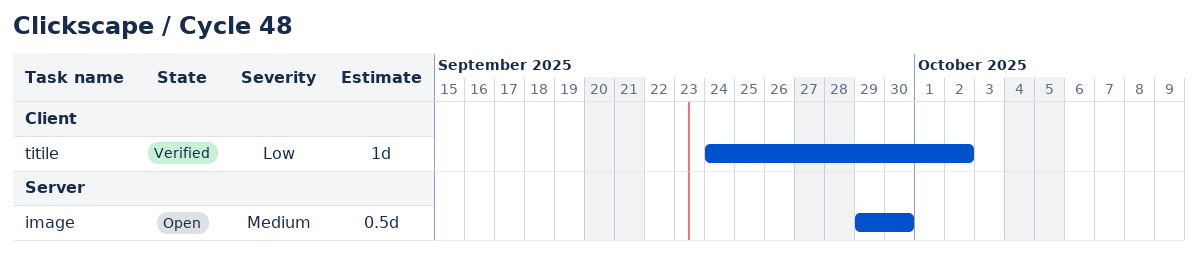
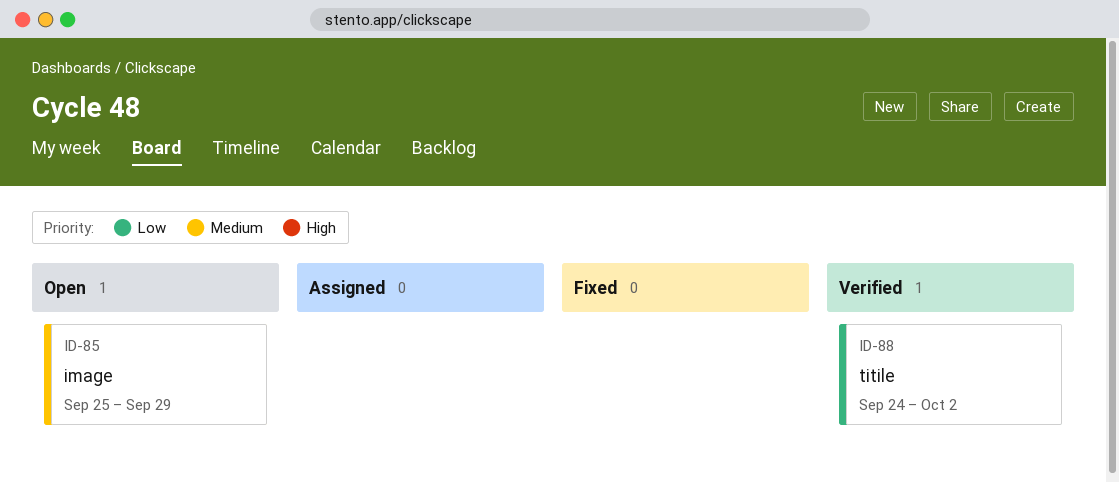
image, start: Sep 29 -> Sep 25
image, due: Sep 30 -> Sep 29

